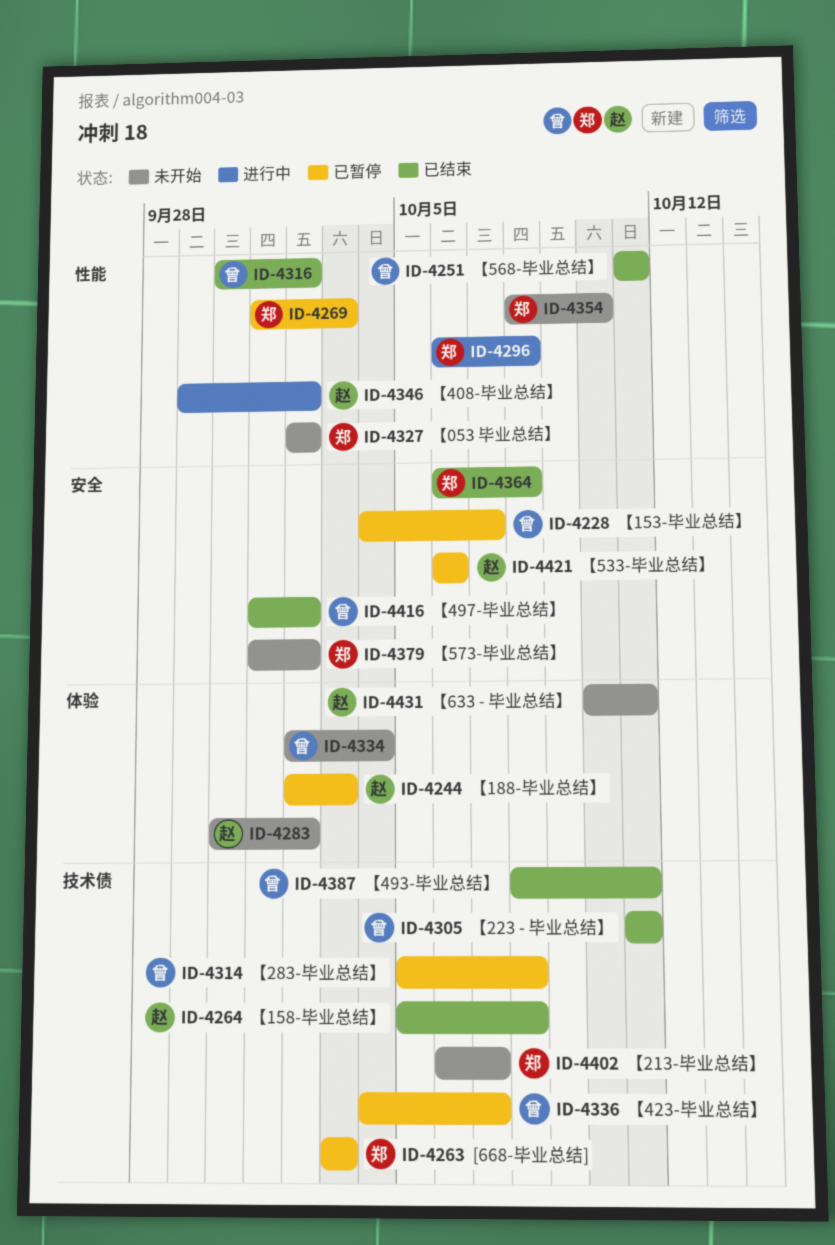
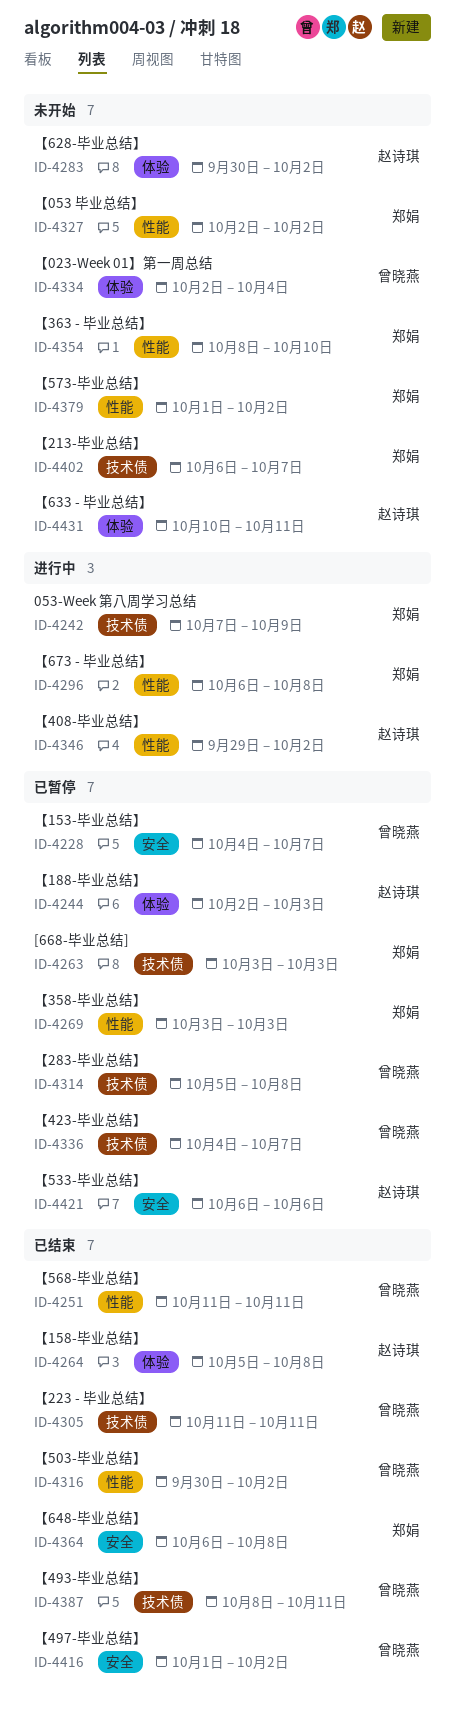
ID-4242: none -> present
ID-4264, label: 技术债 -> 体验
ID-4269, start: Oct 1 -> Oct 3
ID-4379, label: 安全 -> 性能

